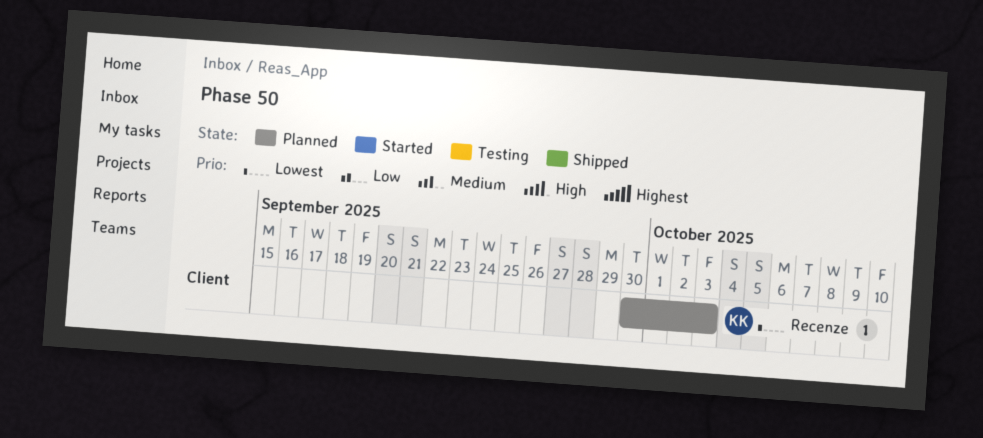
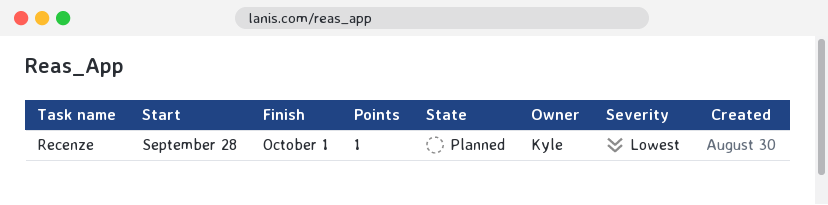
Recenze, start: Sep 30 -> Sep 28
Recenze, due: Oct 3 -> Oct 1

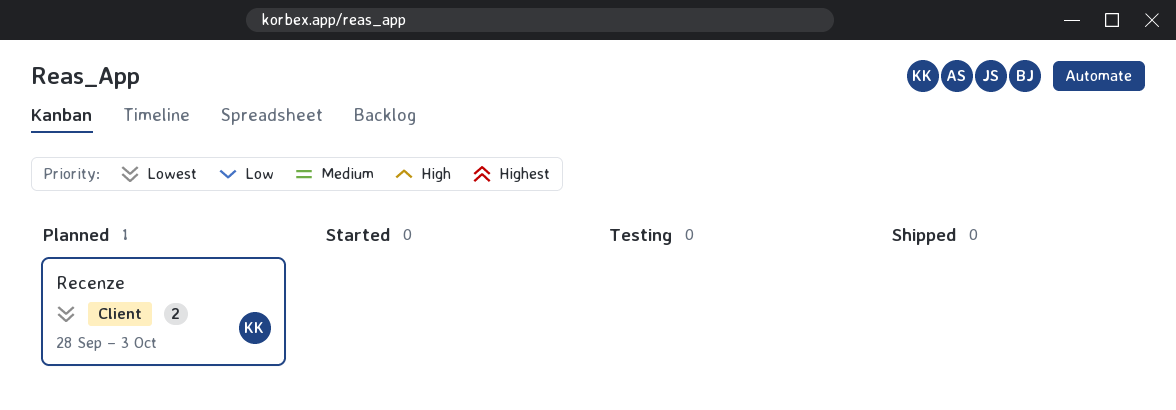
Recenze, estimate: 1 -> 2
Recenze, due: Oct 1 -> Oct 3

